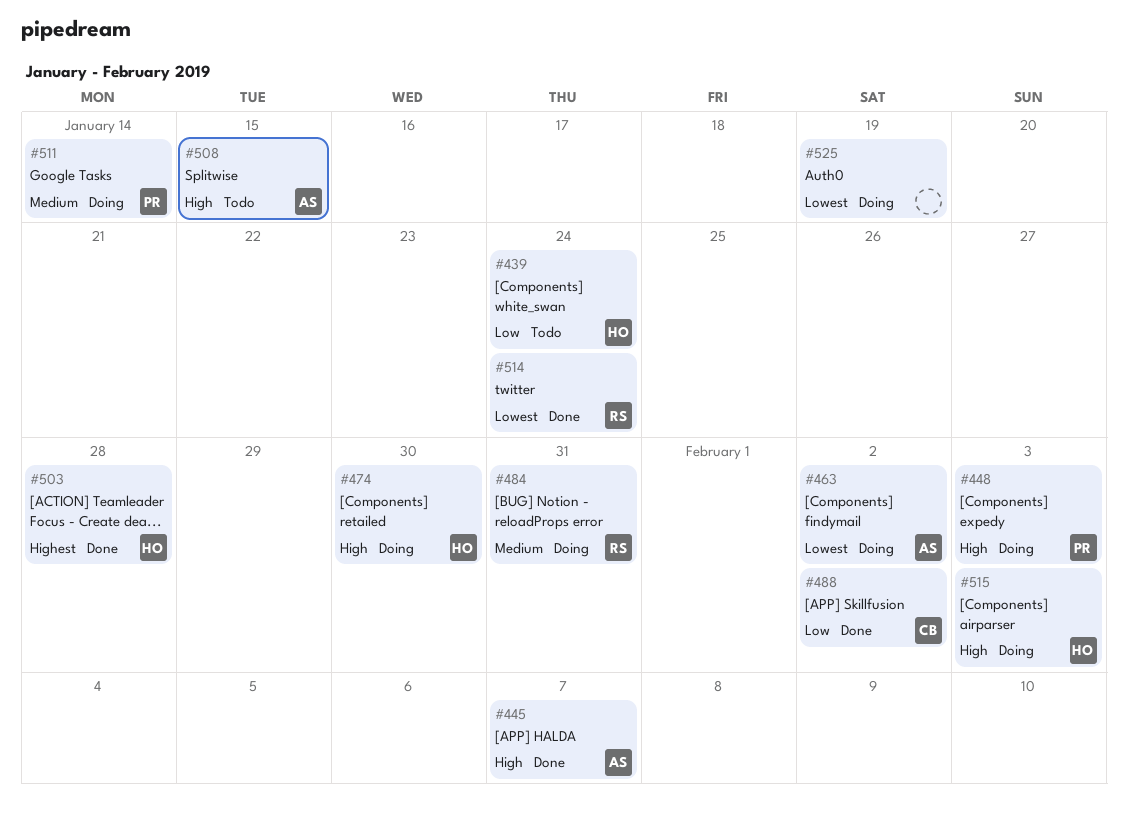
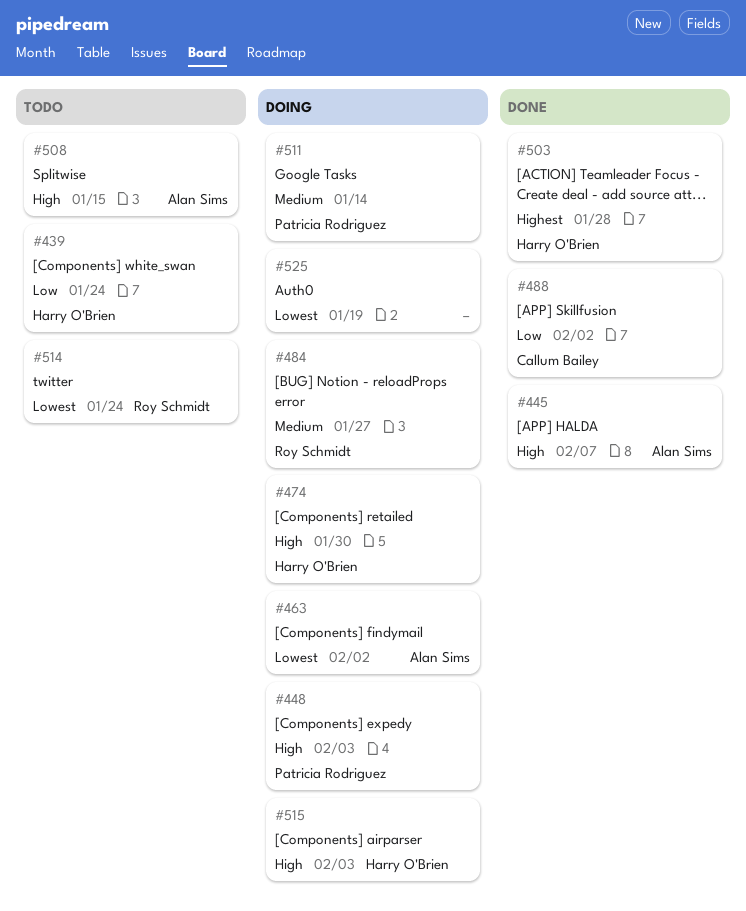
#484, due: Jan 31 -> Jan 27
#514, status: Done -> Todo

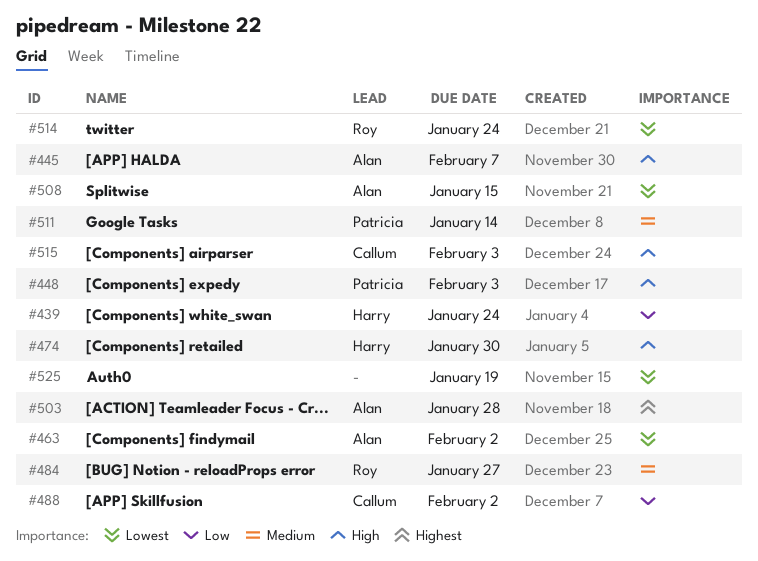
#503, owner: Harry O'Brien -> Alan Sims
#508, priority: High -> Lowest
#515, owner: Harry O'Brien -> Callum Bailey

